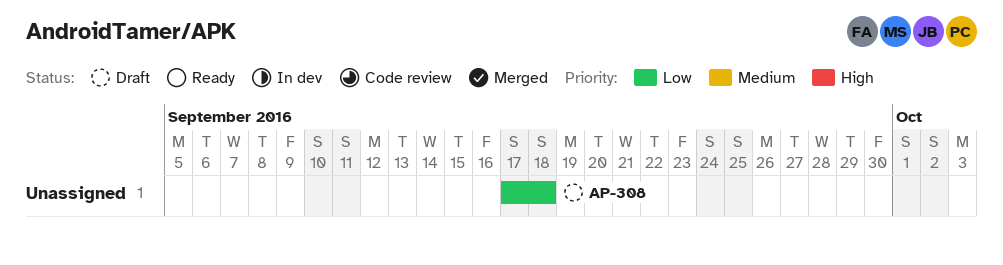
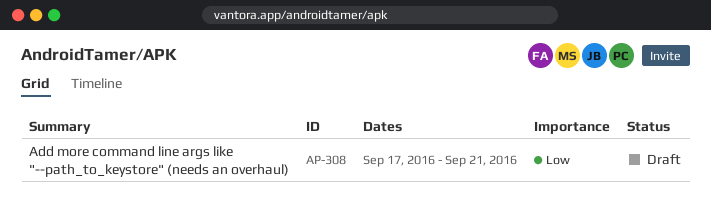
AP-308, due: Sep 18 -> Sep 21

